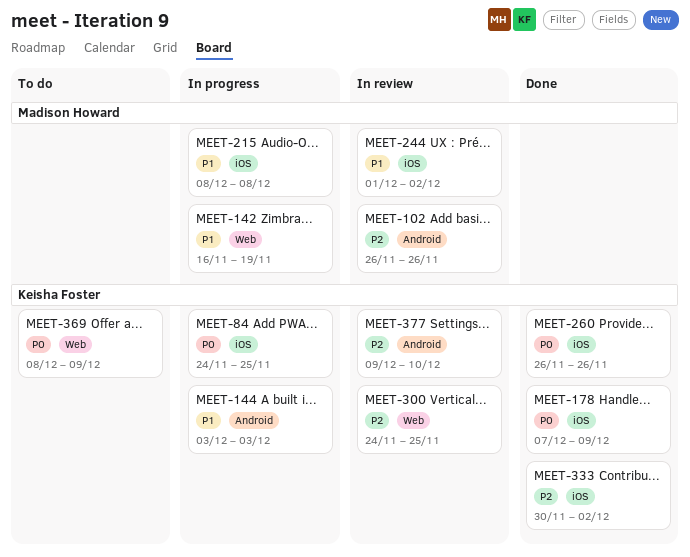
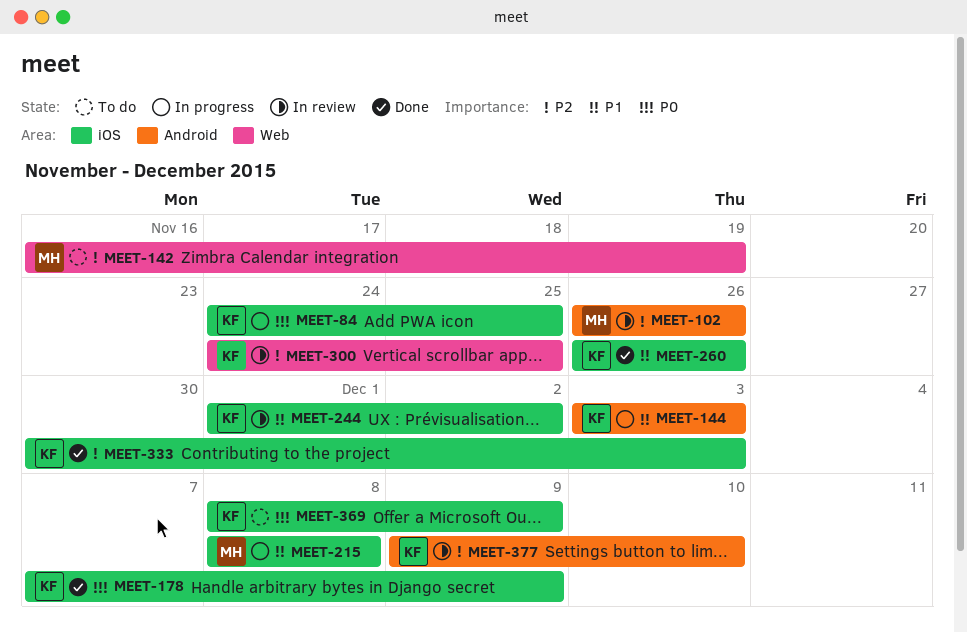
MEET-142, status: In progress -> To do
MEET-142, priority: P1 -> P2
MEET-244, owner: Madison Howard -> Keisha Foster
MEET-260, priority: P0 -> P1
MEET-333, due: Dec 2 -> Dec 3
MEET-369, label: Web -> iOS

